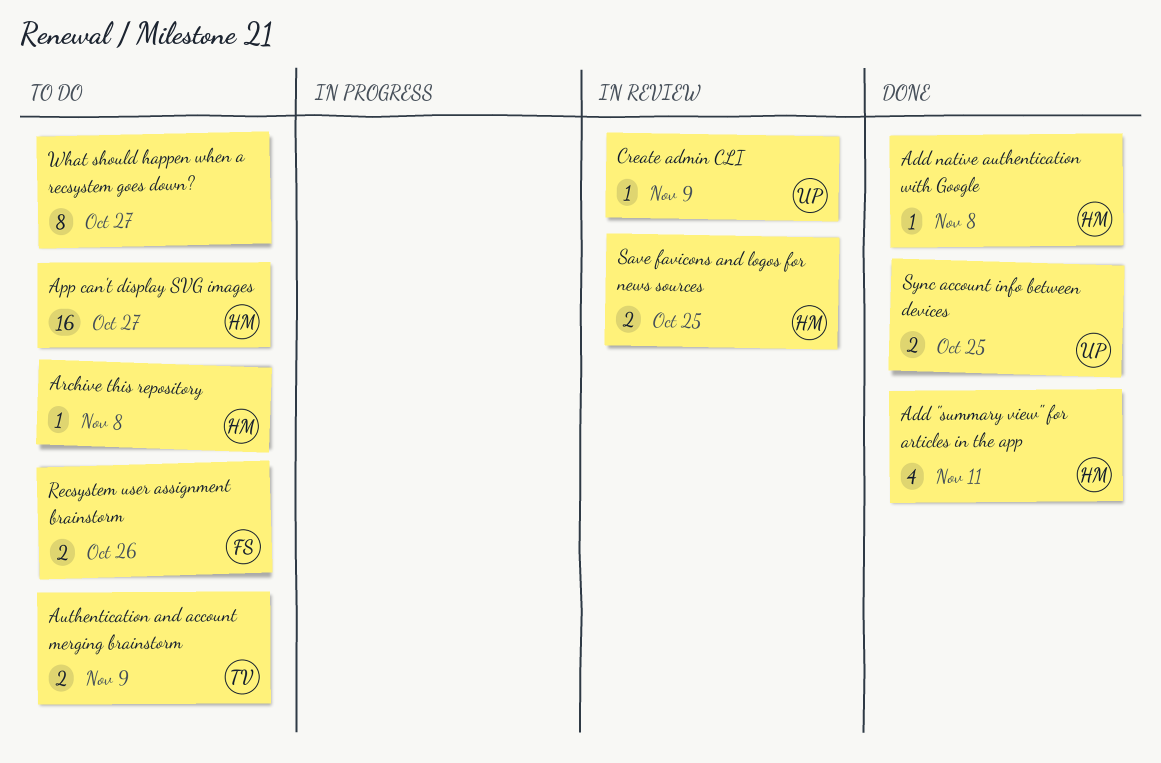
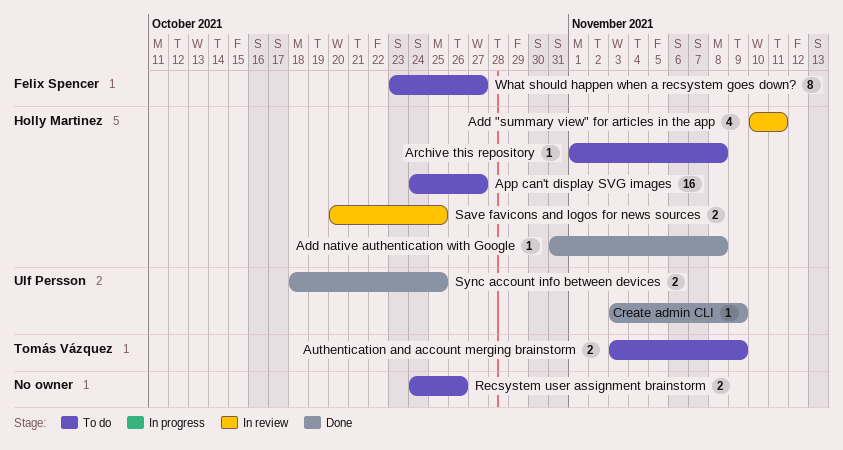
Add "summary view" for articles in the app, status: Done -> In review
Create admin CLI, status: In review -> Done
Recsystem user assignment brainstorm, owner: Felix Spencer -> none
What should happen when a recsystem goes down?, owner: none -> Felix Spencer

